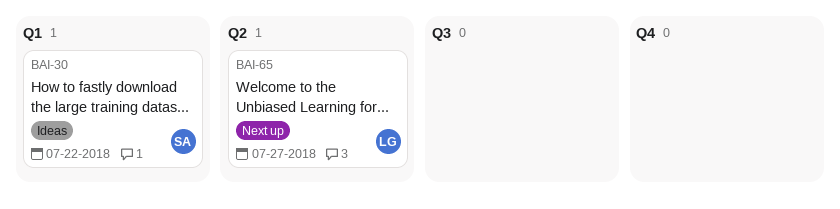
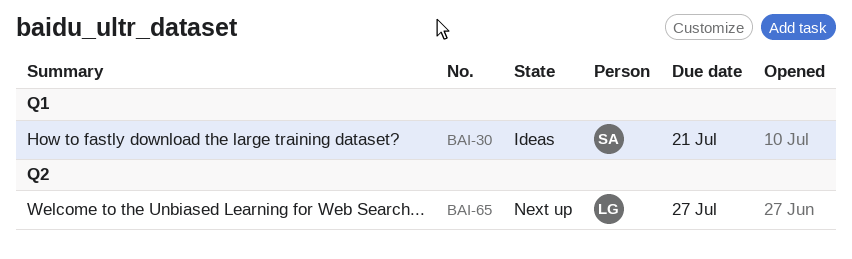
BAI-30, due: Jul 22 -> Jul 21

